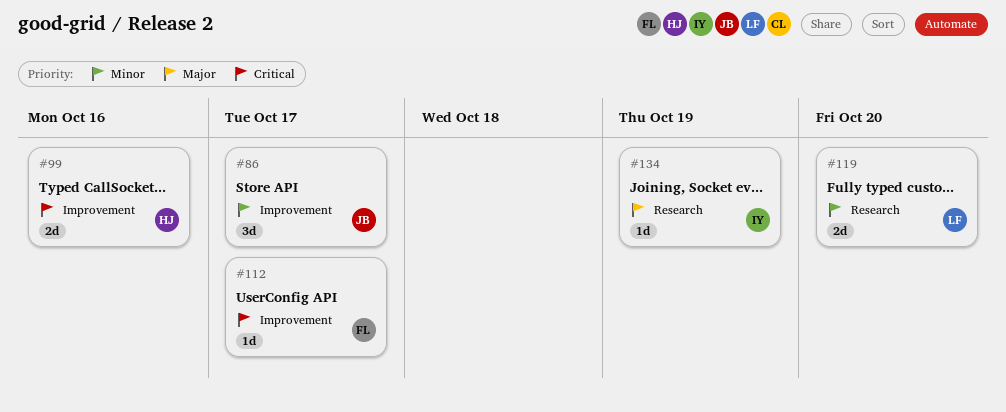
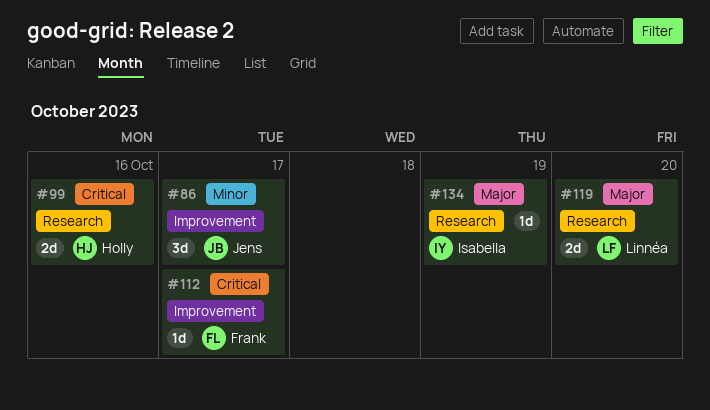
#99, label: Improvement -> Research
#119, priority: Minor -> Major

